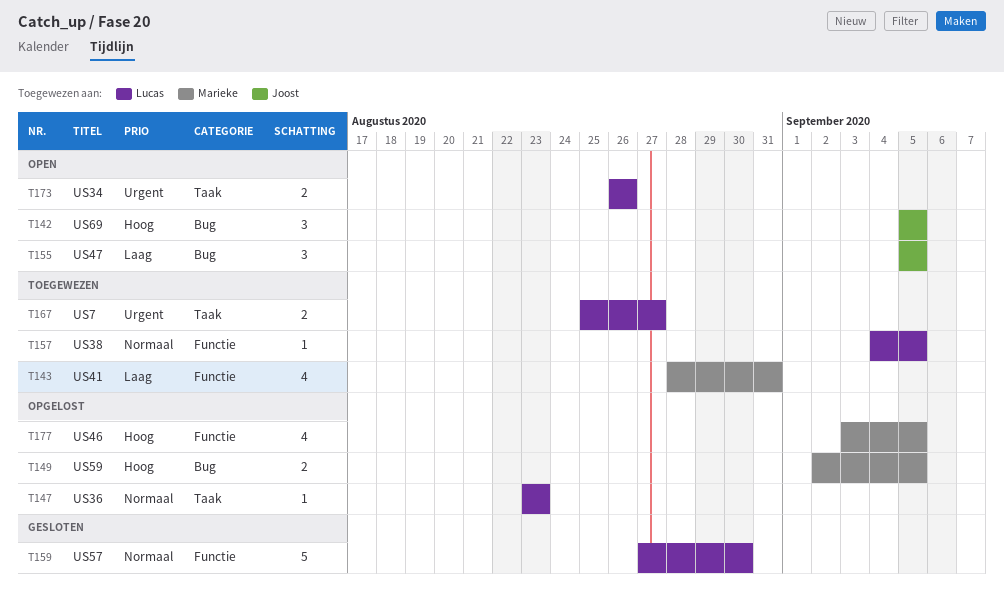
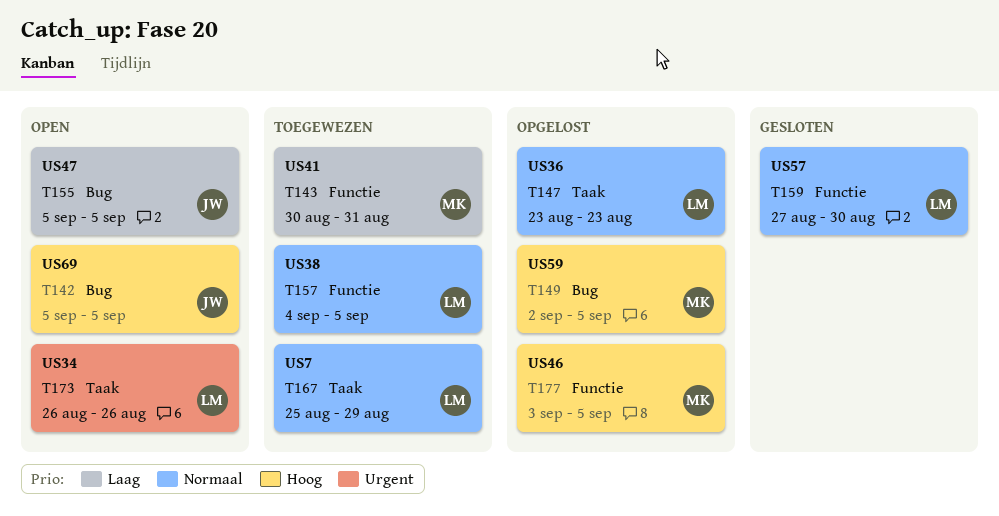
T143, start: Aug 28 -> Aug 30
T167, priority: Urgent -> Normaal
T167, due: Aug 27 -> Aug 29

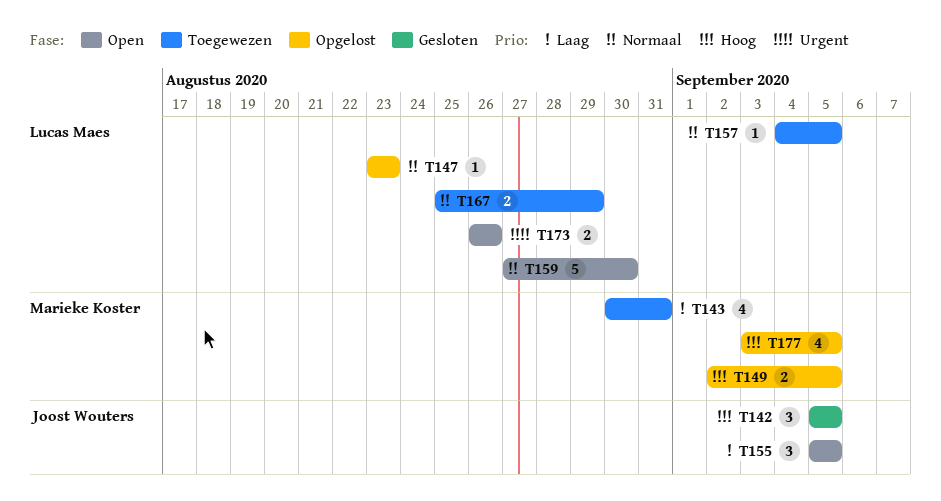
T142, status: Open -> Gesloten
T159, status: Gesloten -> Open

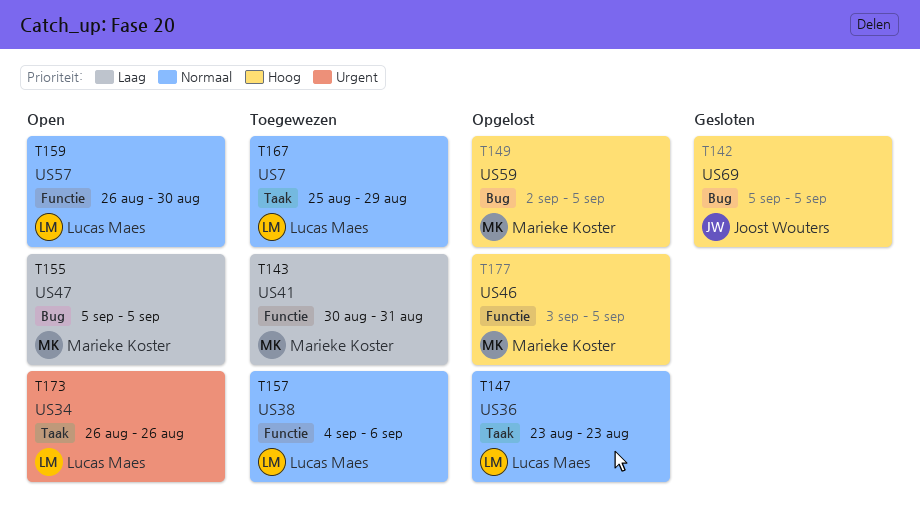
T155, owner: Joost Wouters -> Marieke Koster
T157, due: Sep 5 -> Sep 6
T159, start: Aug 27 -> Aug 26

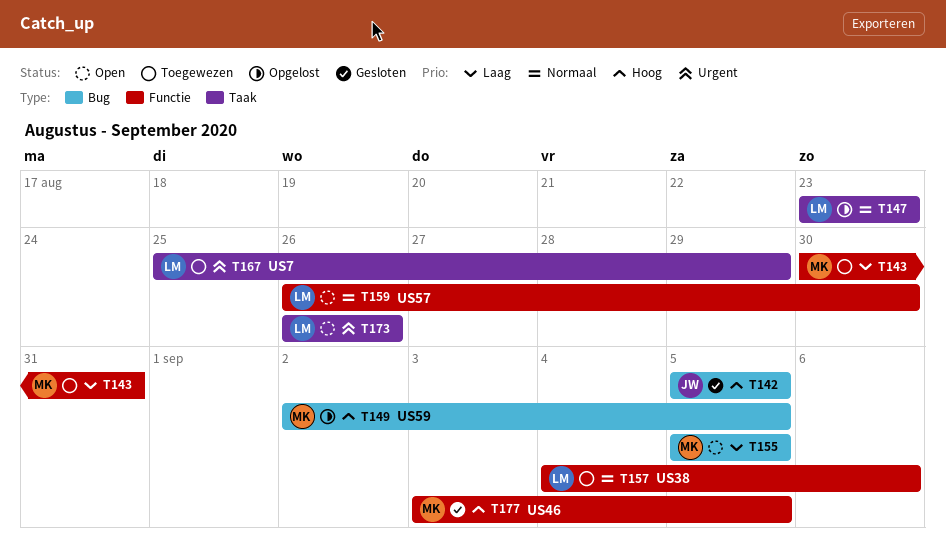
T167, priority: Normaal -> Urgent
T177, status: Opgelost -> Gesloten

